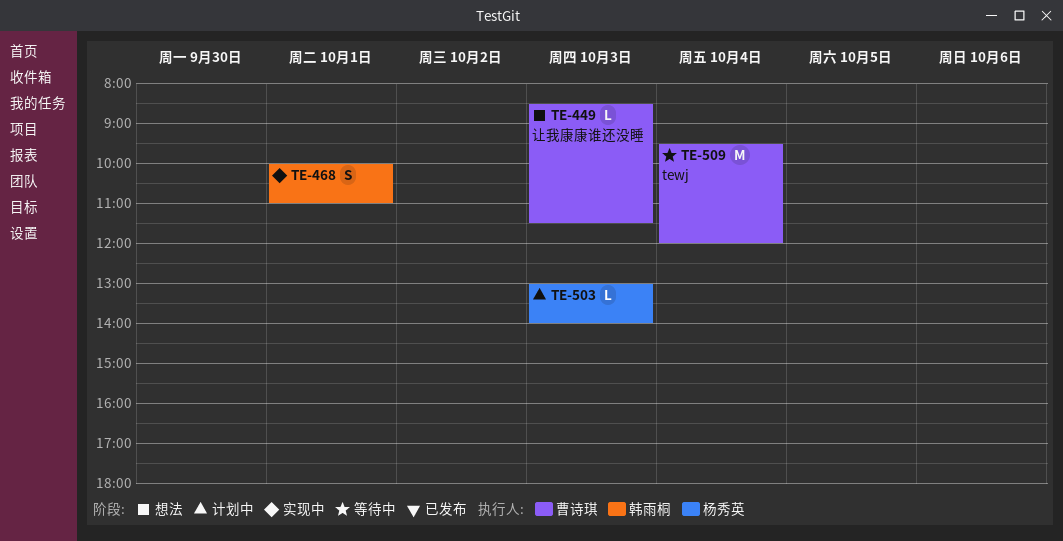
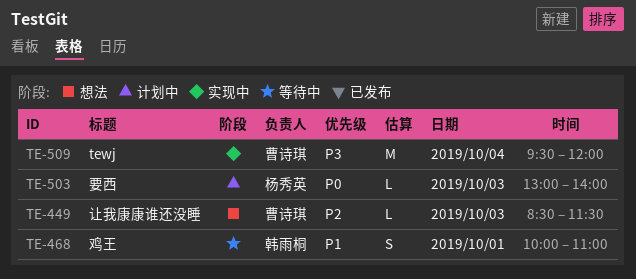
TE-468, status: 实现中 -> 等待中
TE-509, status: 等待中 -> 实现中

